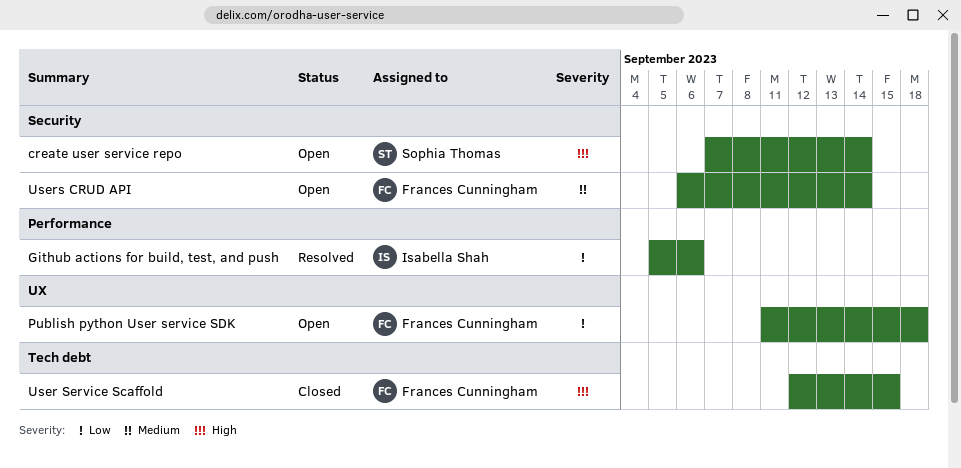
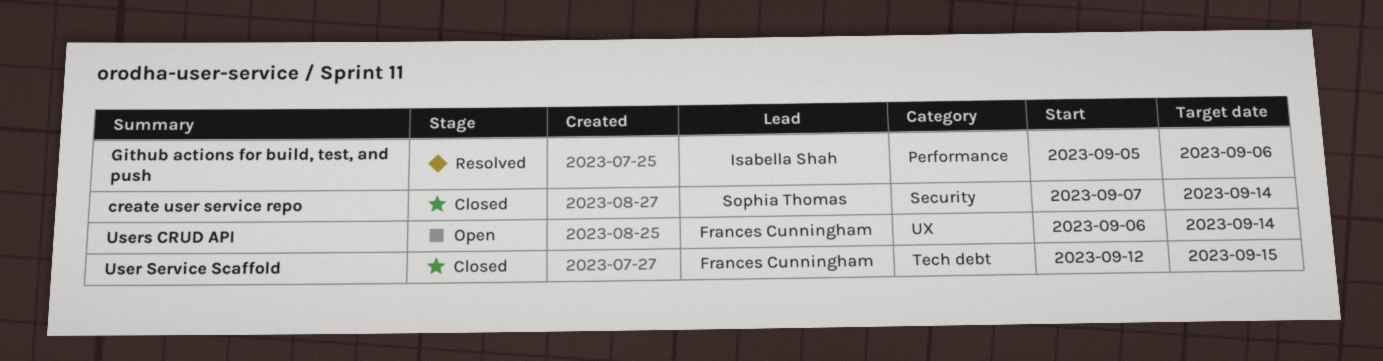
create user service repo, status: Open -> Closed
Publish python User service SDK: present -> none
Users CRUD API, label: Security -> UX

